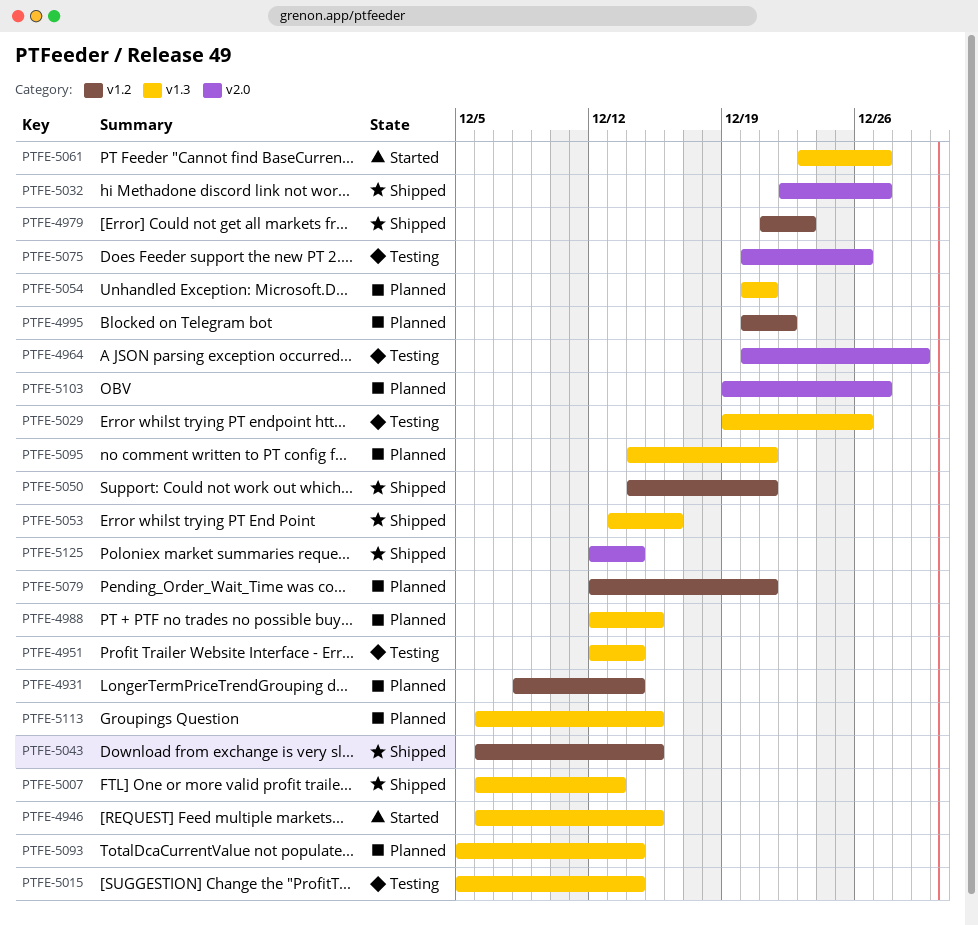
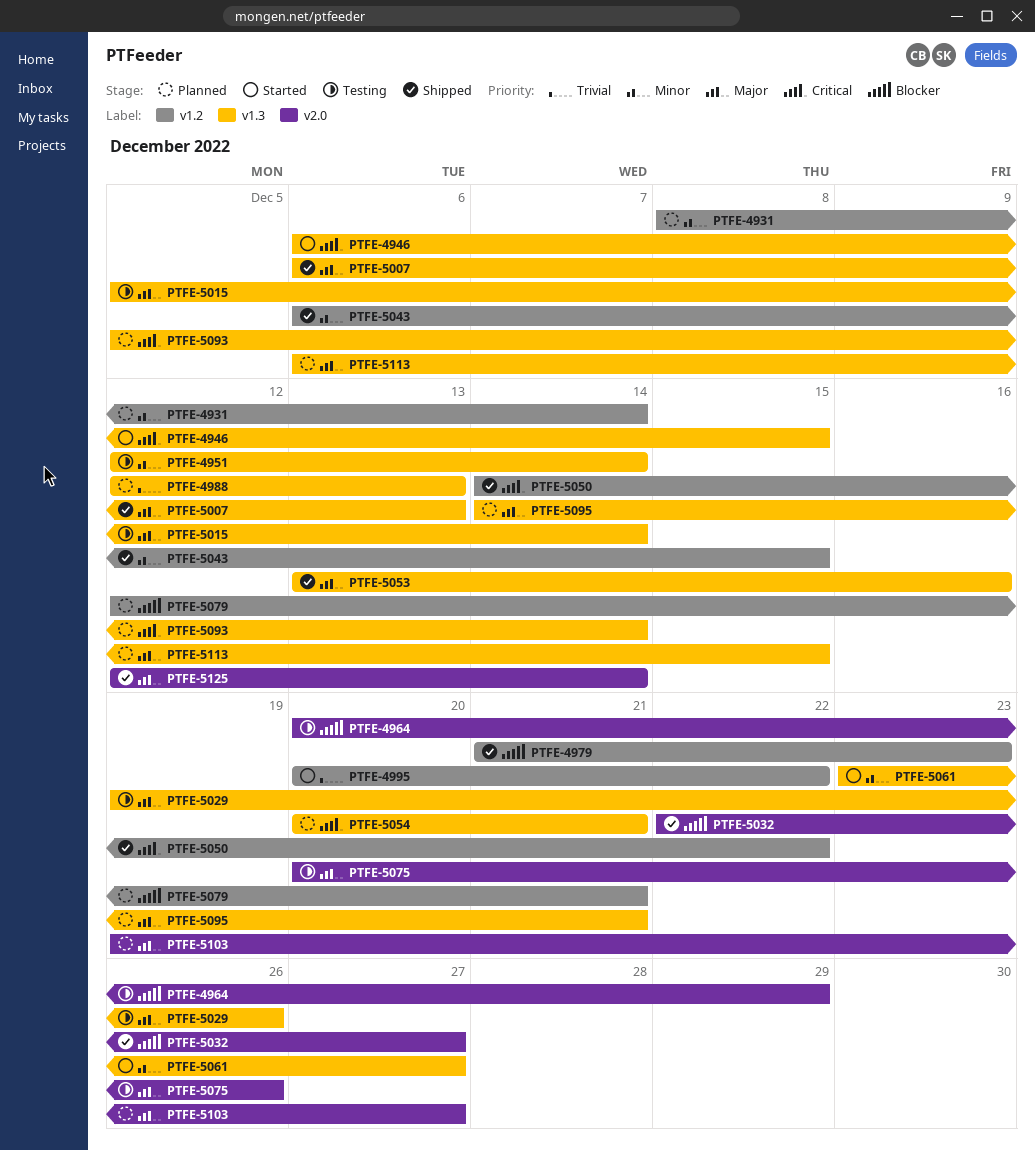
PTFE-4988, due: Dec 15 -> Dec 13
PTFE-4995, status: Planned -> Started
PTFE-5050, due: Dec 21 -> Dec 22

